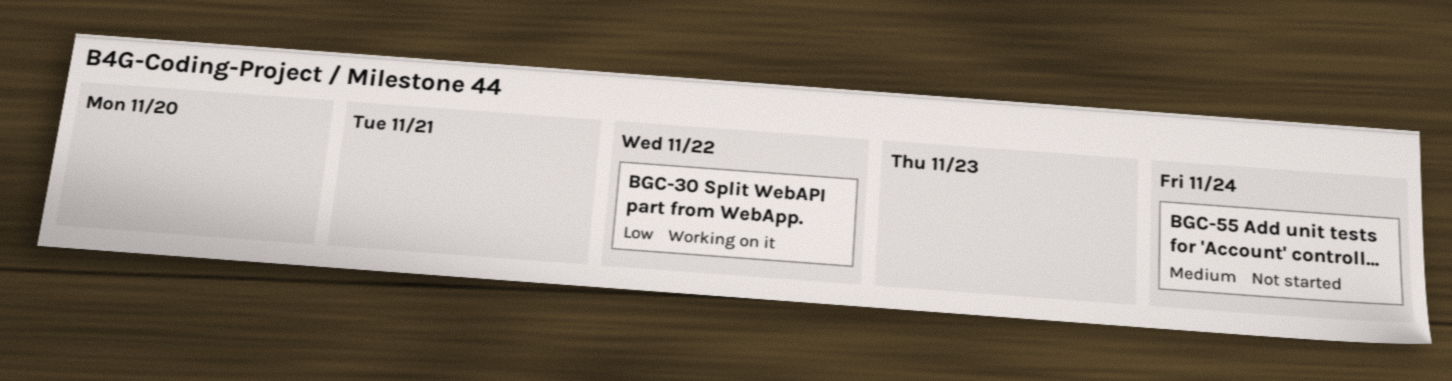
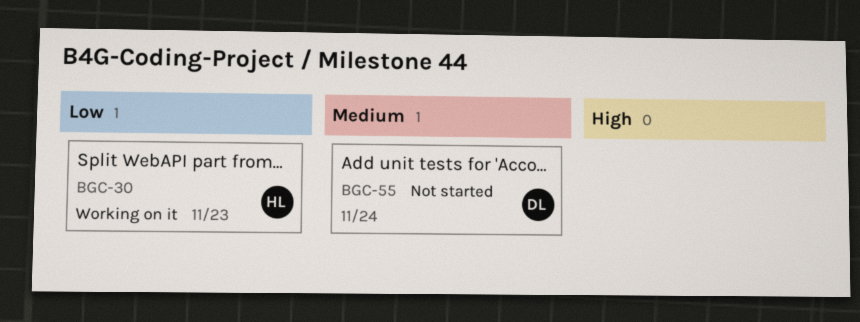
BGC-30, due: Nov 22 -> Nov 23

